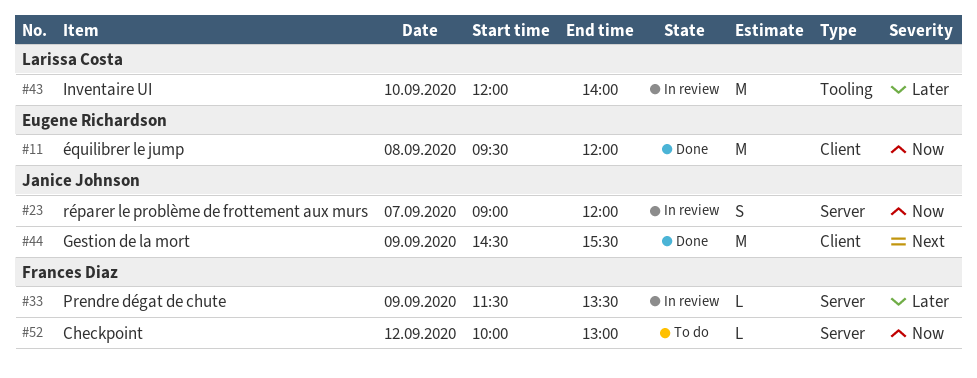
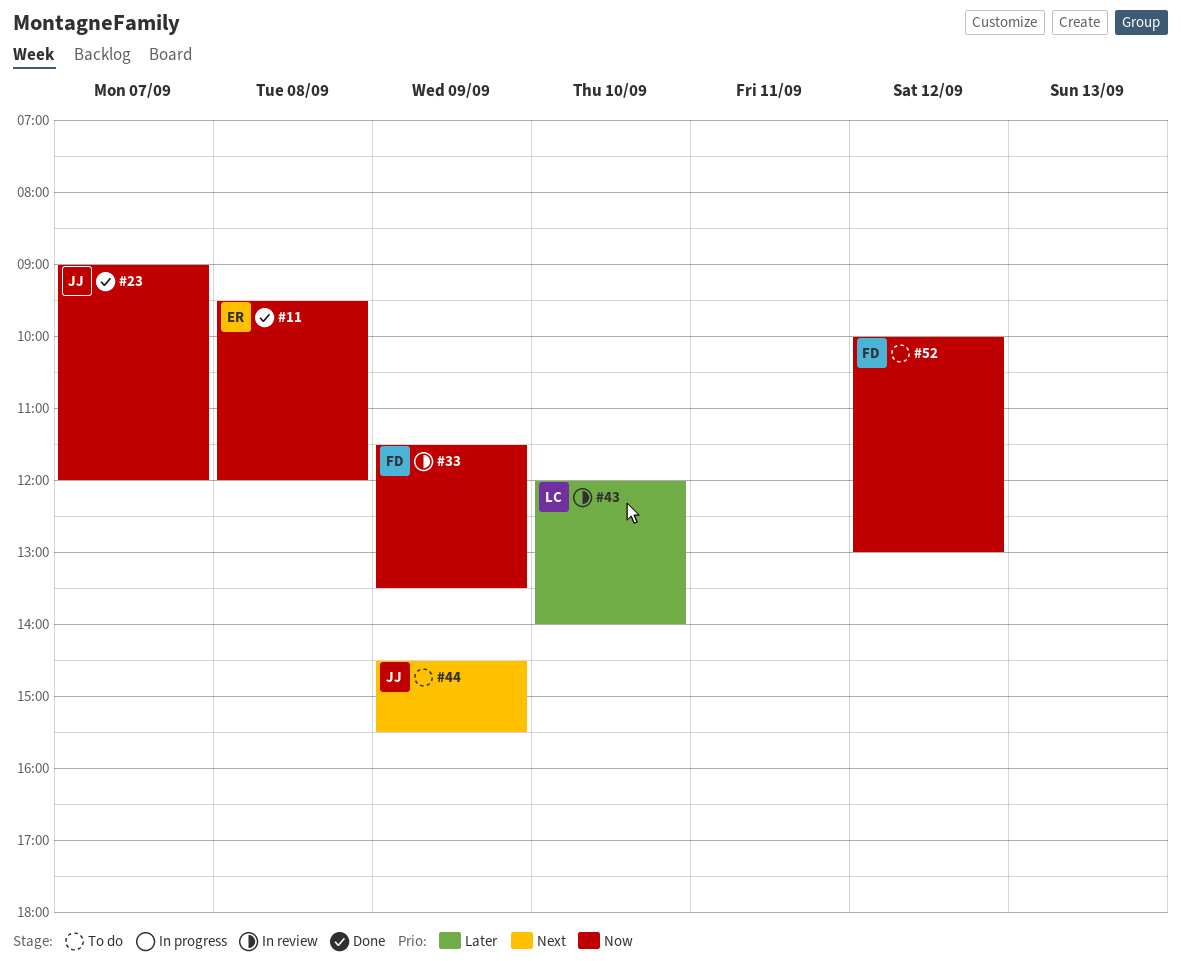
#23, status: In review -> Done
#33, priority: Later -> Now
#44, status: Done -> To do

